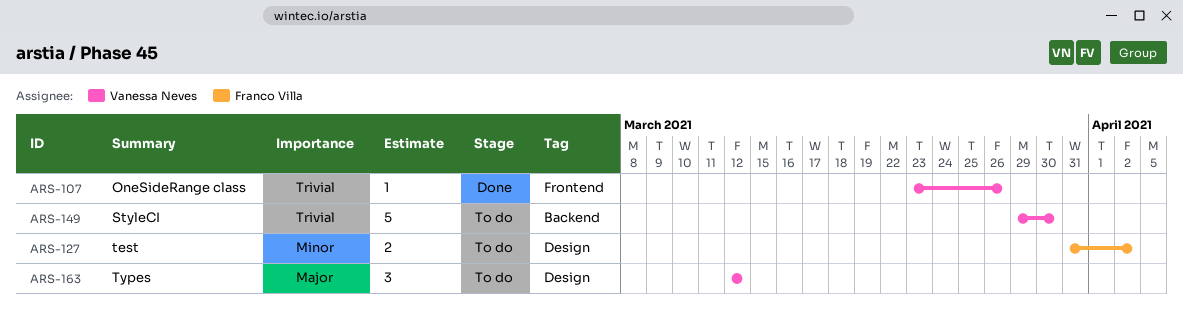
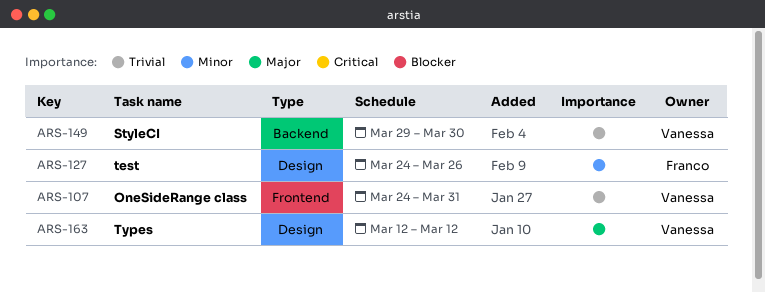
ARS-107, start: Mar 23 -> Mar 24
ARS-107, due: Mar 26 -> Mar 31
ARS-127, start: Mar 31 -> Mar 24
ARS-127, due: Apr 2 -> Mar 26

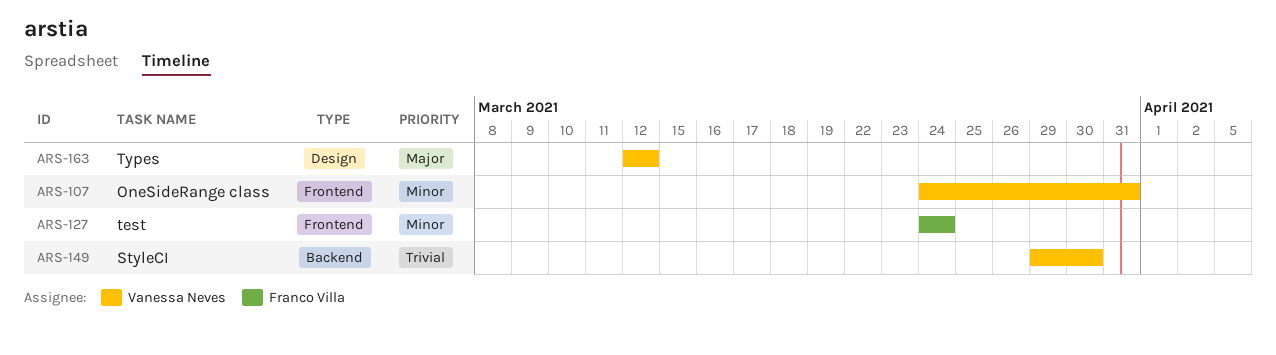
ARS-107, priority: Trivial -> Minor
ARS-127, label: Design -> Frontend
ARS-127, due: Mar 26 -> Mar 24

